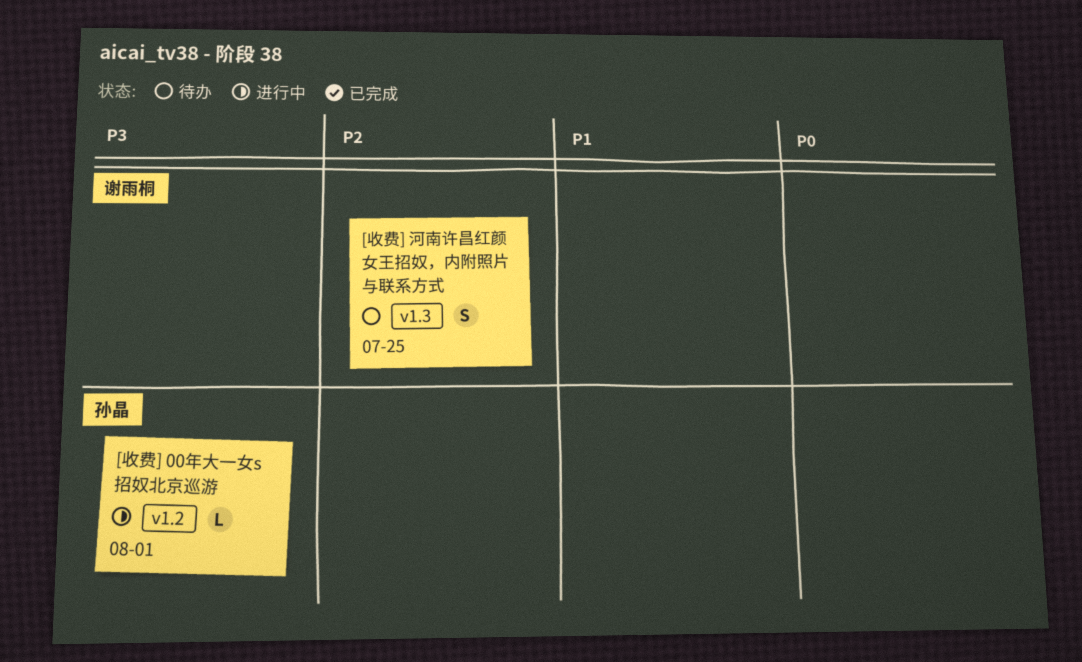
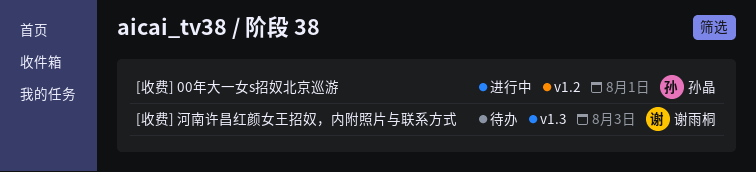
[收费] 河南许昌红颜女王招奴，内附照片与联系方式, due: Jul 25 -> Aug 3

